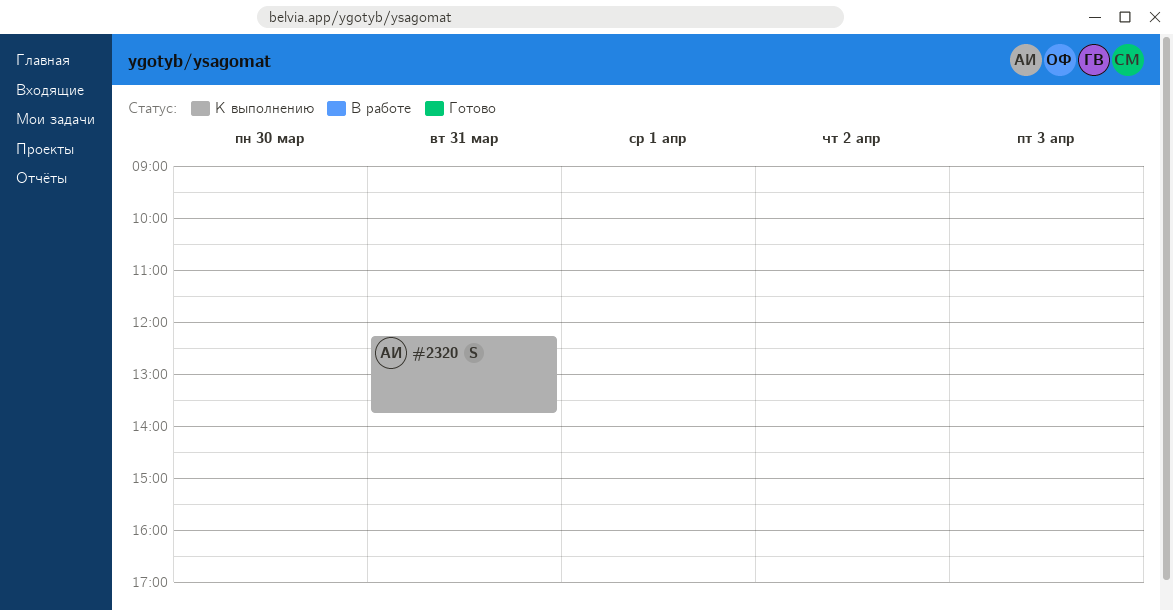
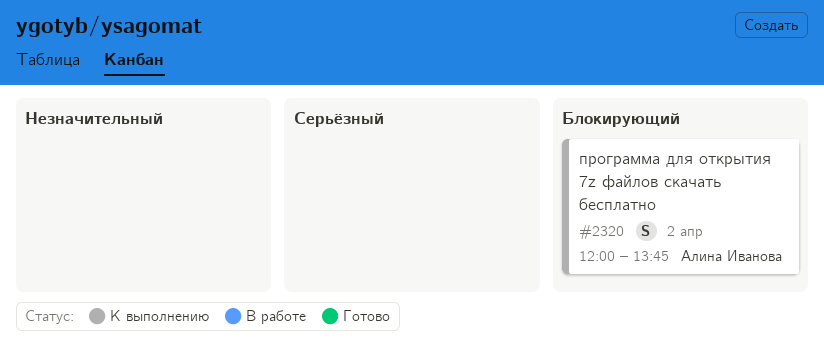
#2320, day: Mar 31 -> Apr 2
#2320, begins: 12:15 -> 12:00

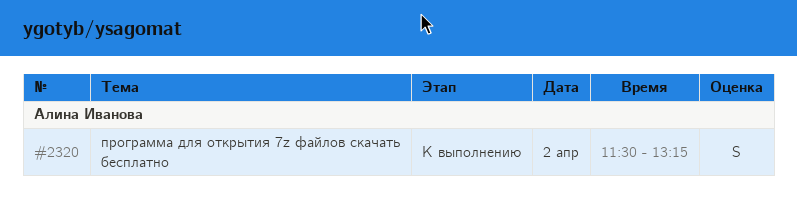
#2320, begins: 12:00 -> 11:30
#2320, ends: 13:45 -> 13:15

